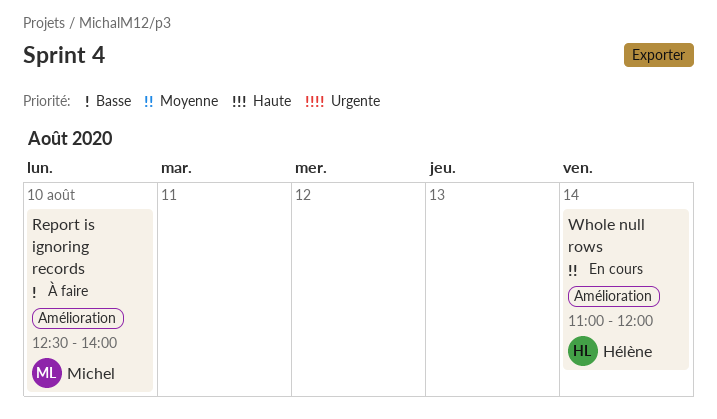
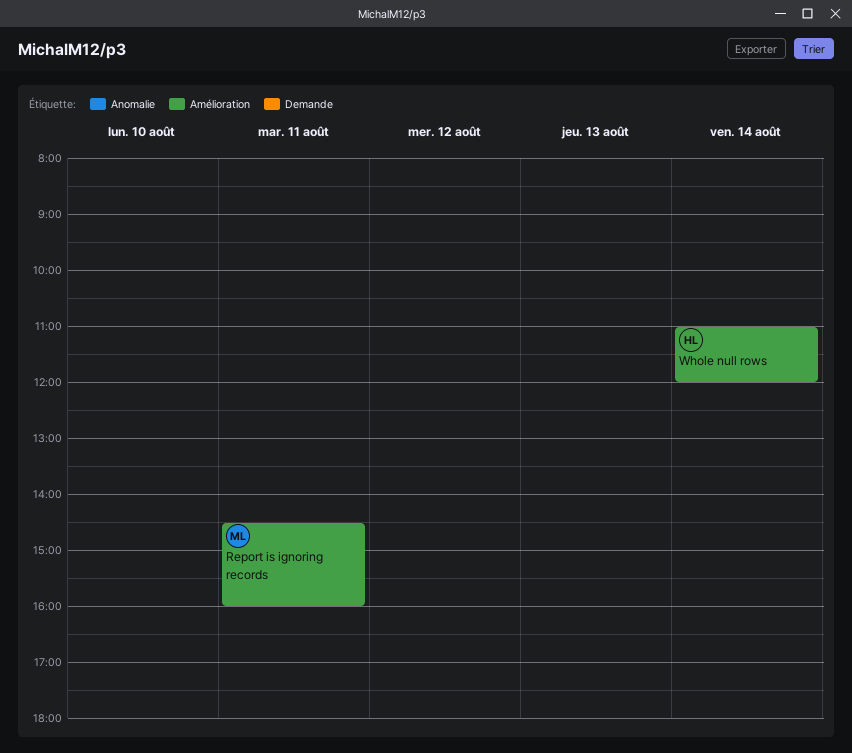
Report is ignoring records, day: Aug 10 -> Aug 11
Report is ignoring records, begins: 12:30 -> 14:30
Report is ignoring records, ends: 14:00 -> 16:00

